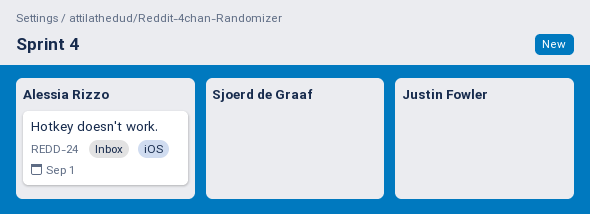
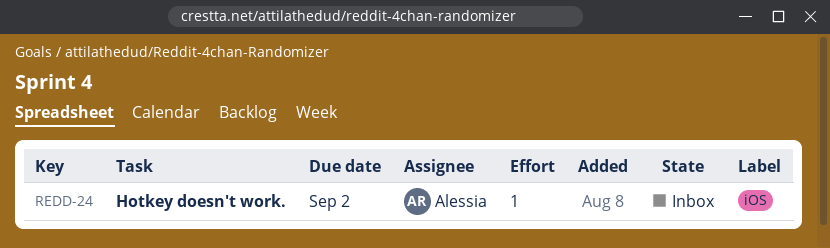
REDD-24, due: Sep 1 -> Sep 2

